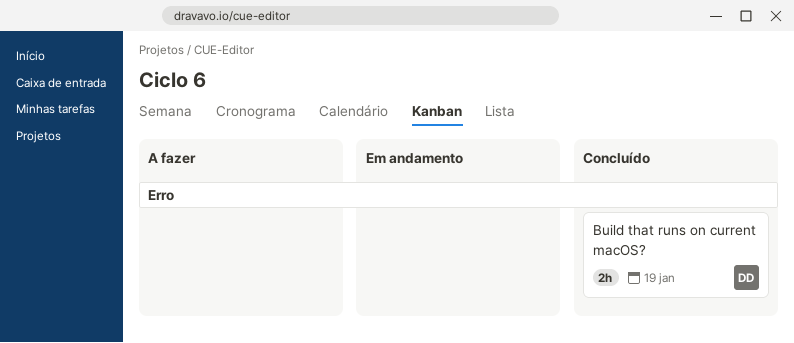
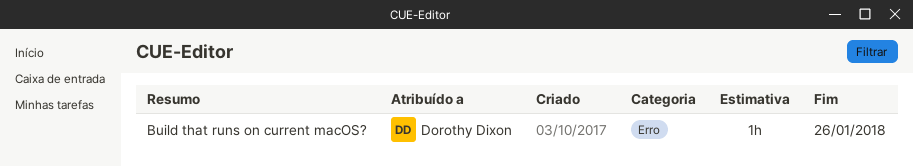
Build that runs on current macOS?, estimate: 2h -> 1h
Build that runs on current macOS?, due: Jan 19 -> Jan 26

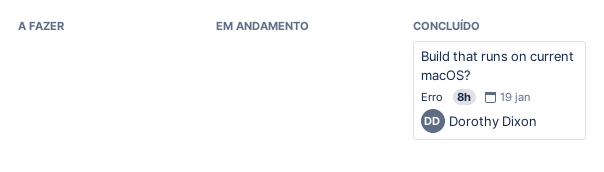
Build that runs on current macOS?, estimate: 1h -> 8h
Build that runs on current macOS?, due: Jan 26 -> Jan 19

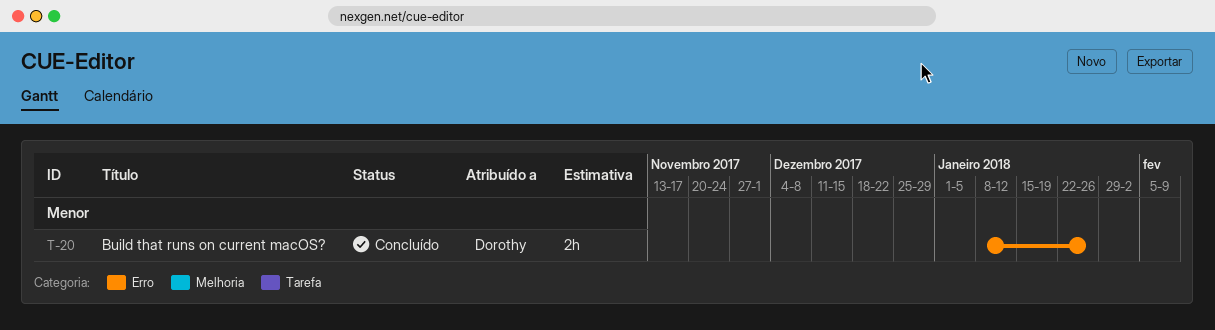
Build that runs on current macOS?, estimate: 8h -> 2h
Build that runs on current macOS?, due: Jan 19 -> Jan 26

